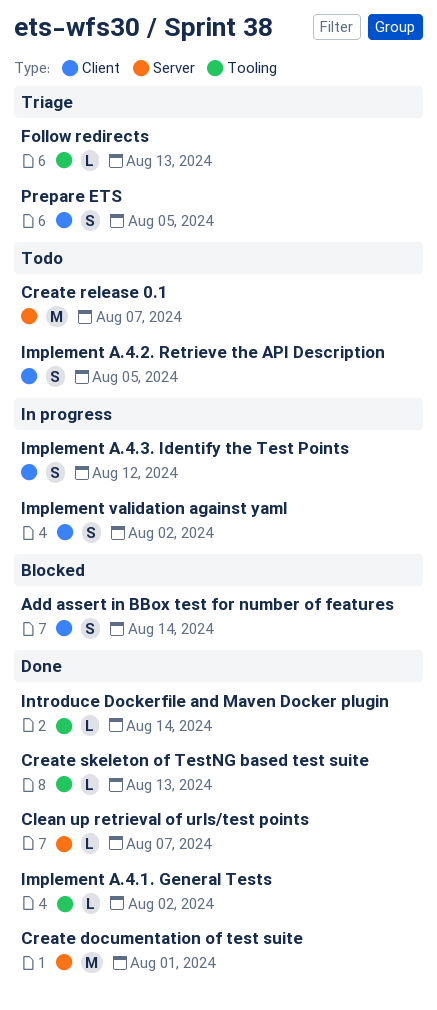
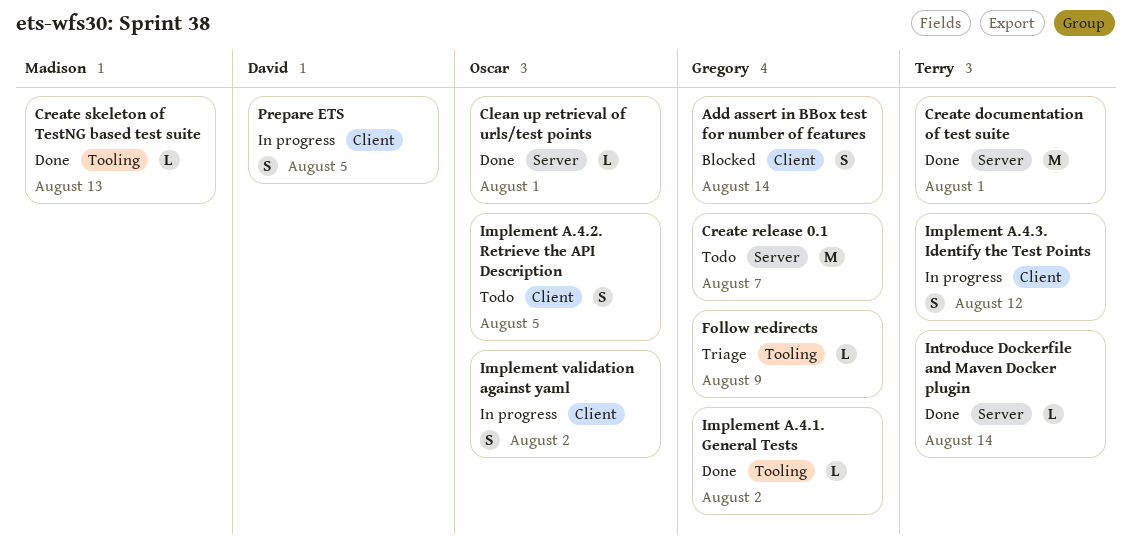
Clean up retrieval of urls/test points, due: Aug 7 -> Aug 1
Follow redirects, due: Aug 13 -> Aug 9
Introduce Dockerfile and Maven Docker plugin, label: Tooling -> Server
Prepare ETS, status: Triage -> In progress

